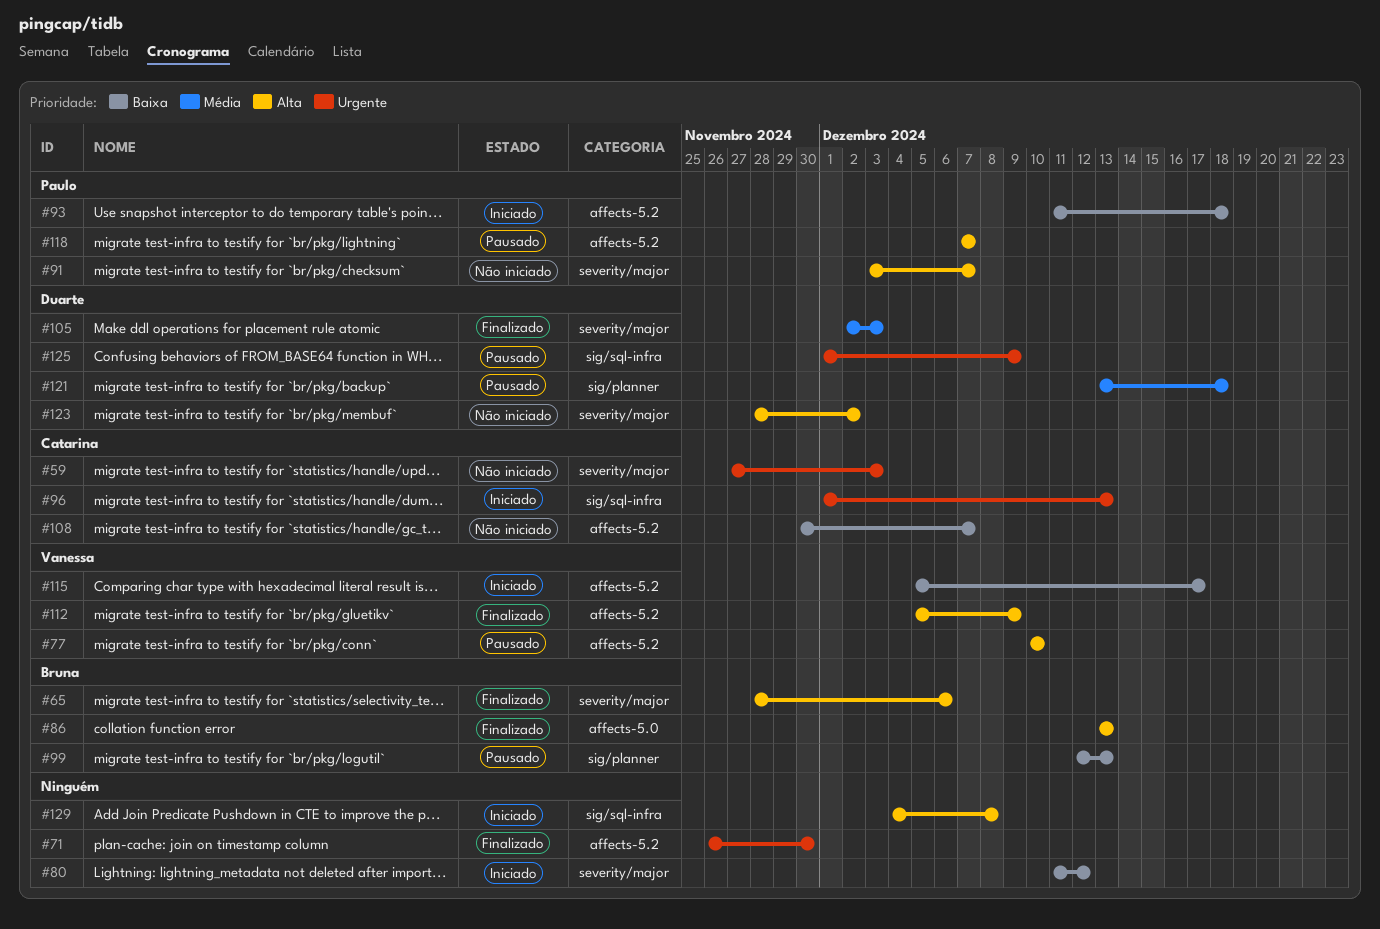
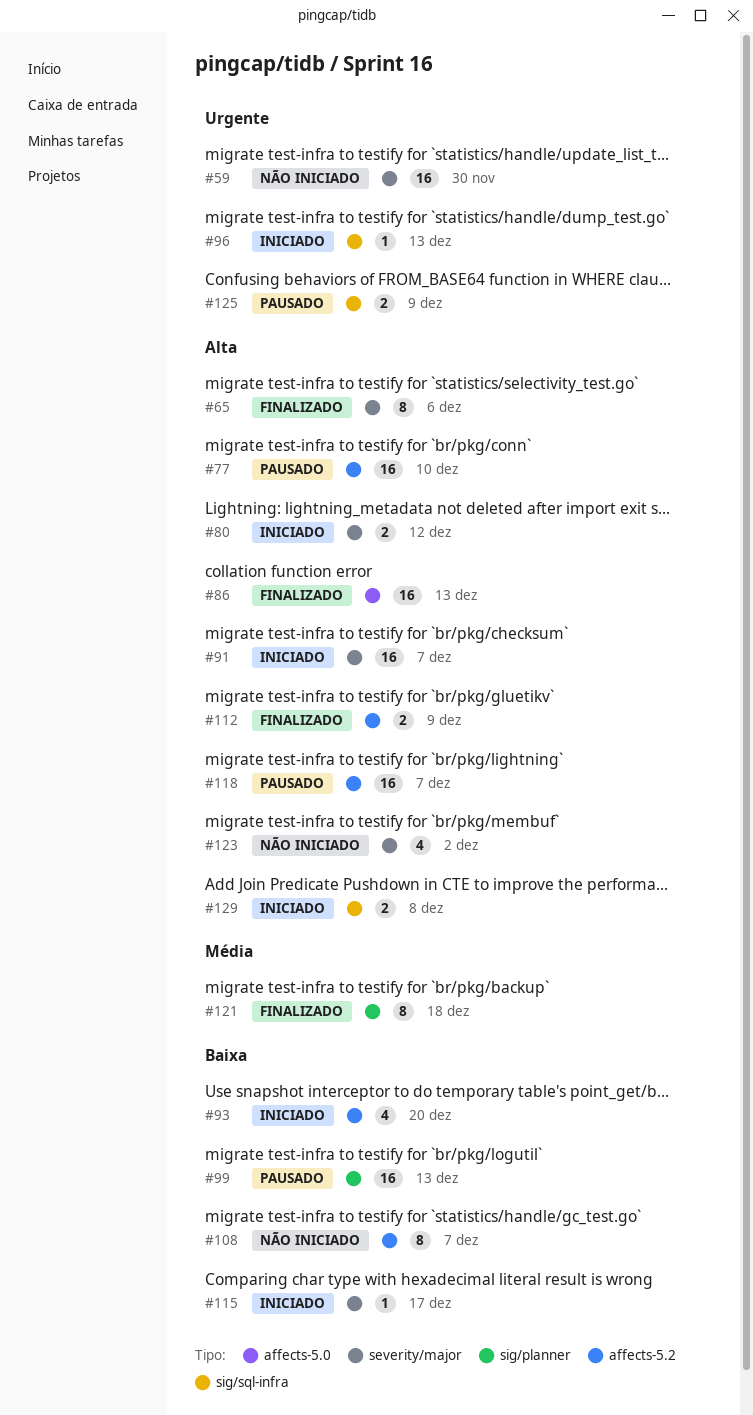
#59, due: Dec 3 -> Nov 30
#71: present -> none
#80, priority: Baixa -> Alta
#91, status: Não iniciado -> Iniciado
#93, due: Dec 18 -> Dec 20
#105: present -> none
#115, label: affects-5.2 -> severity/major
#121, status: Pausado -> Finalizado

